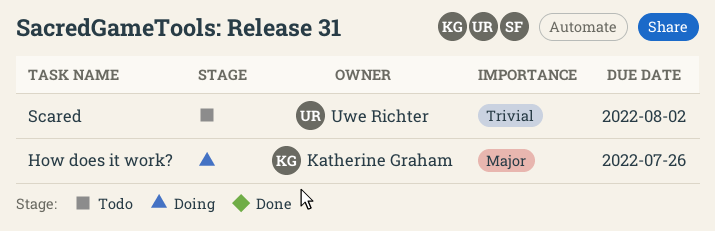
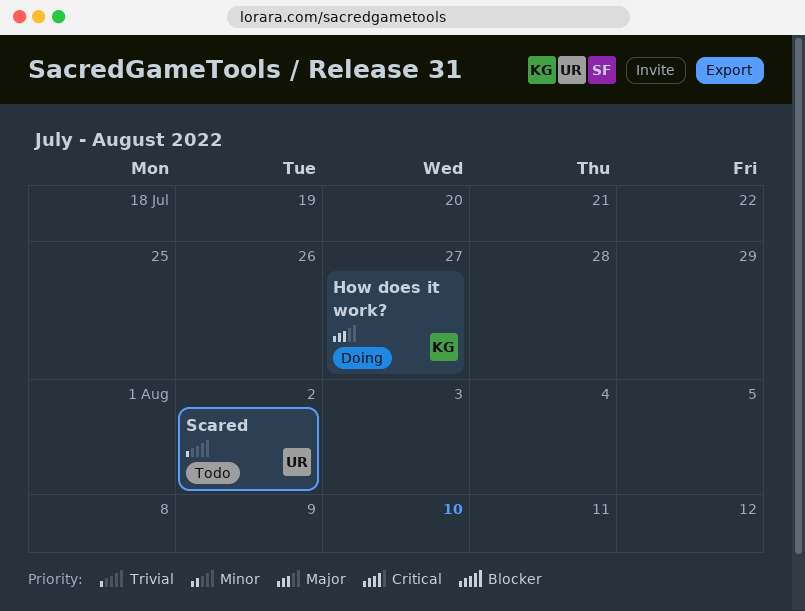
How does it work?, due: Jul 26 -> Jul 27

